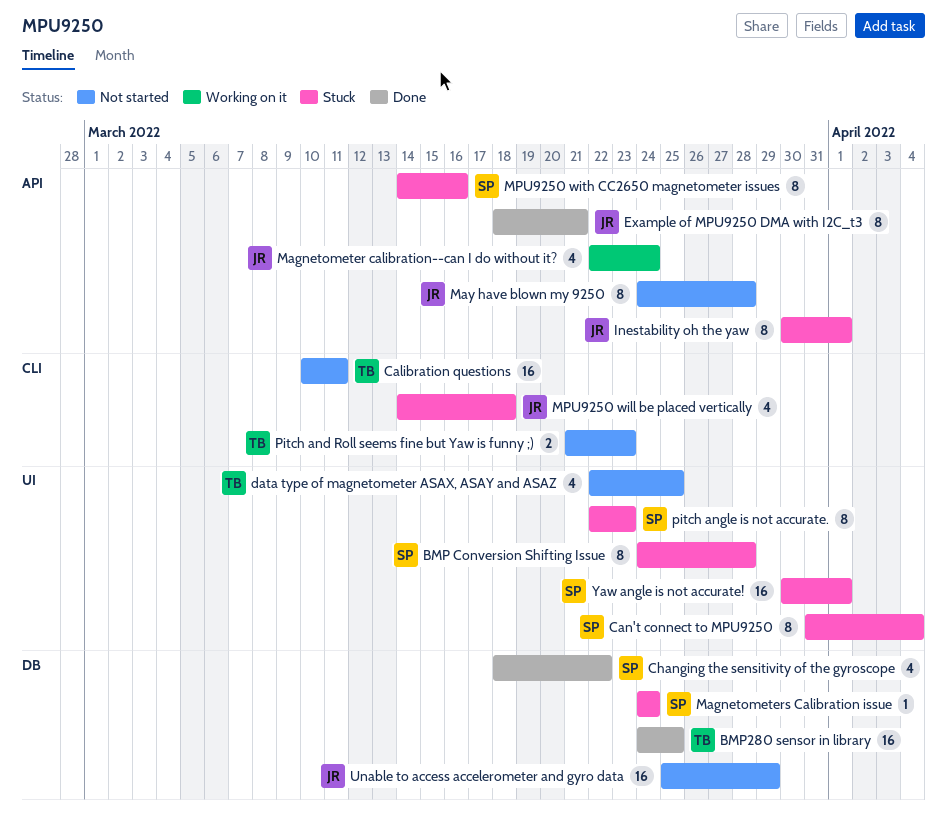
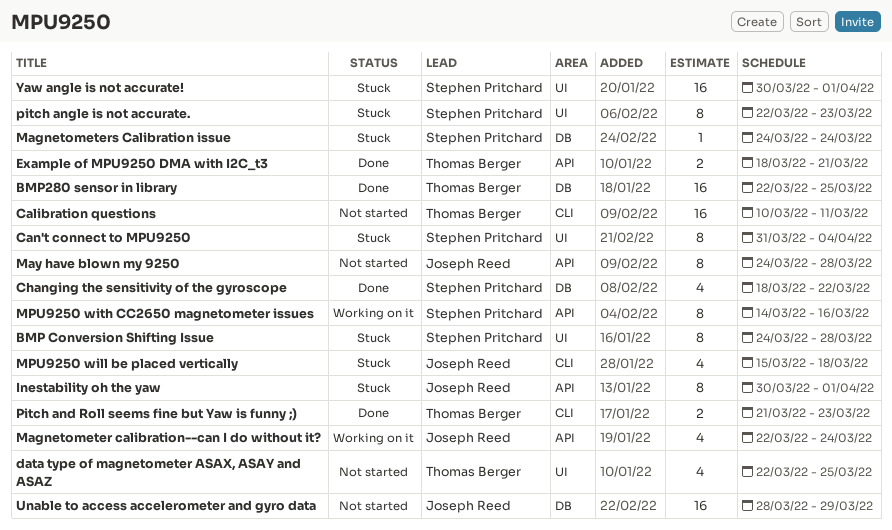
BMP280 sensor in library, start: Mar 24 -> Mar 22
Example of MPU9250 DMA with I2C_t3, owner: Joseph Reed -> Thomas Berger
Example of MPU9250 DMA with I2C_t3, estimate: 8 -> 2
MPU9250 will be placed vertically, start: Mar 14 -> Mar 15
MPU9250 with CC2650 magnetometer issues, status: Stuck -> Working on it
Pitch and Roll seems fine but Yaw is funny ;), status: Not started -> Done
Unable to access accelerometer and gyro data, start: Mar 25 -> Mar 28

